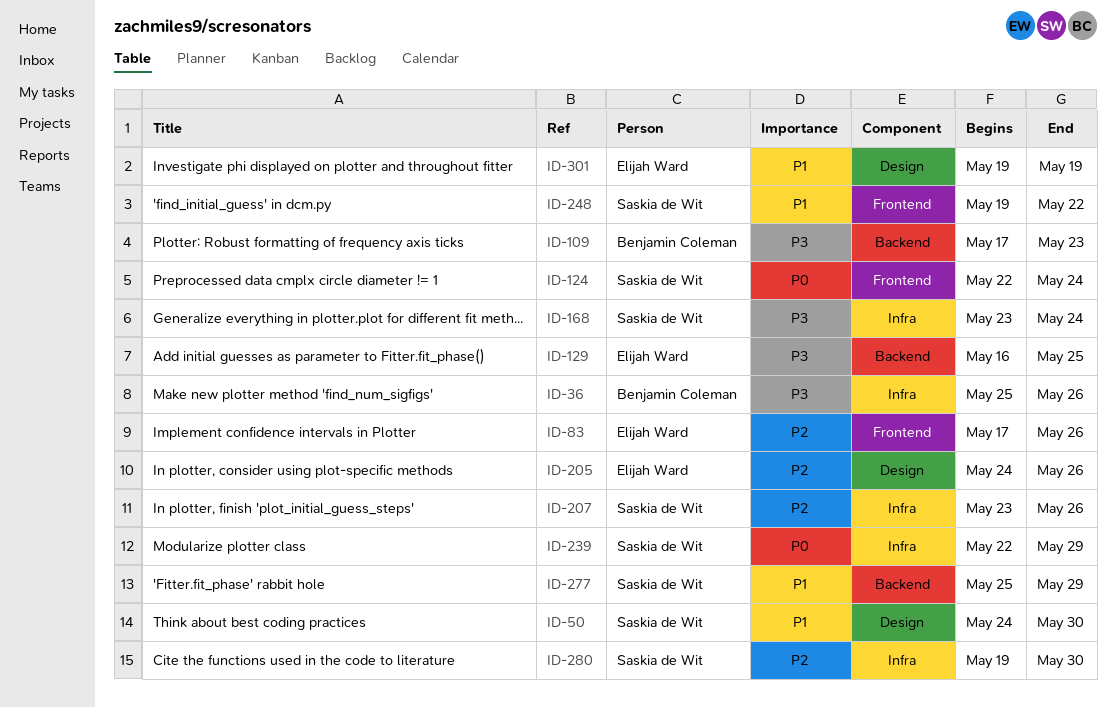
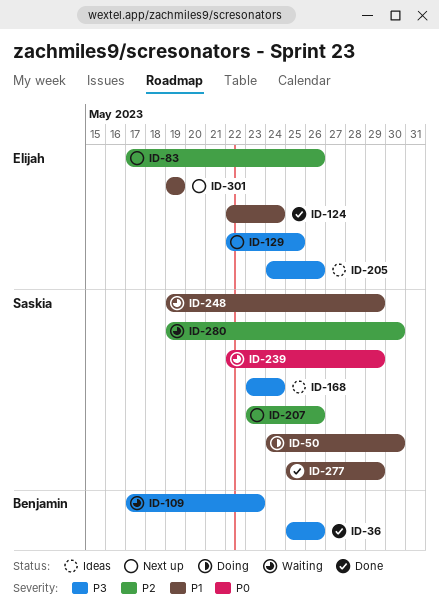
ID-124, owner: Saskia de Wit -> Elijah Ward
ID-124, priority: P0 -> P1
ID-129, start: May 16 -> May 22
ID-205, priority: P2 -> P3
ID-248, due: May 22 -> May 29

